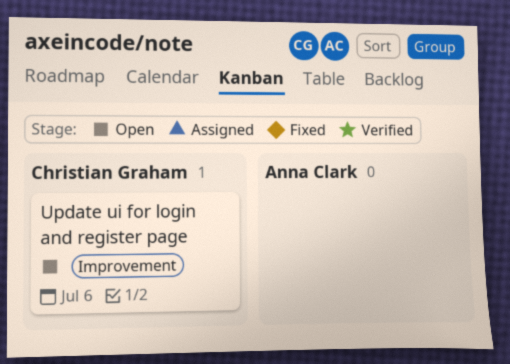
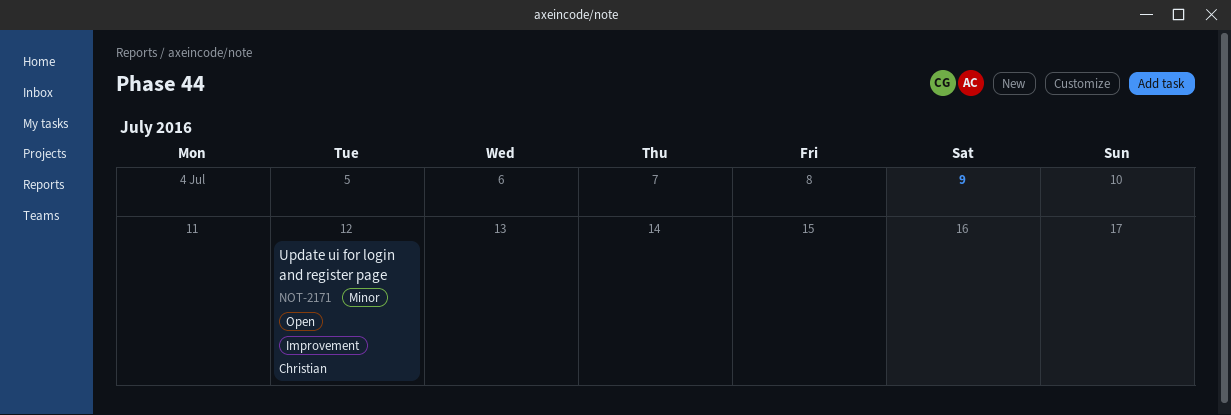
Update ui for login and register page, due: Jul 6 -> Jul 12

